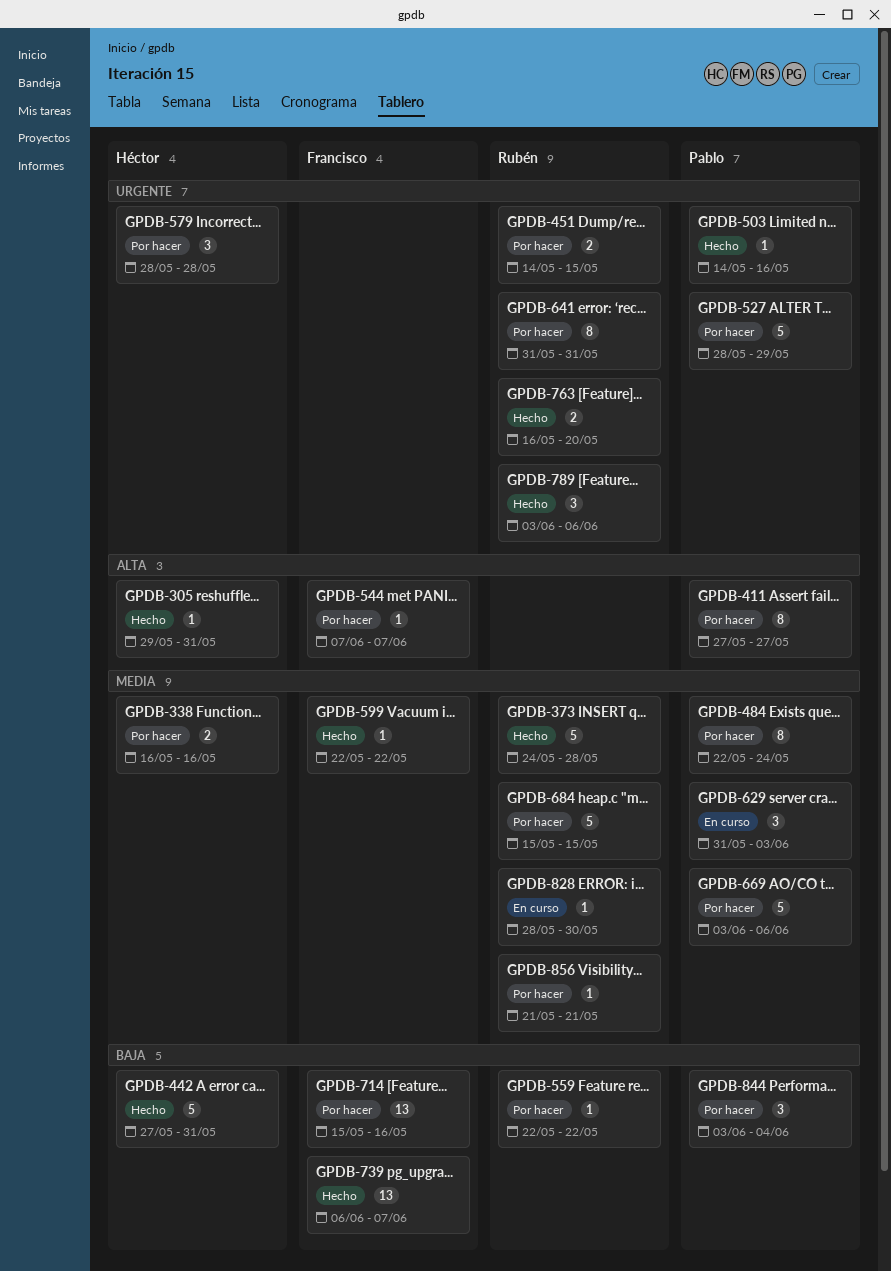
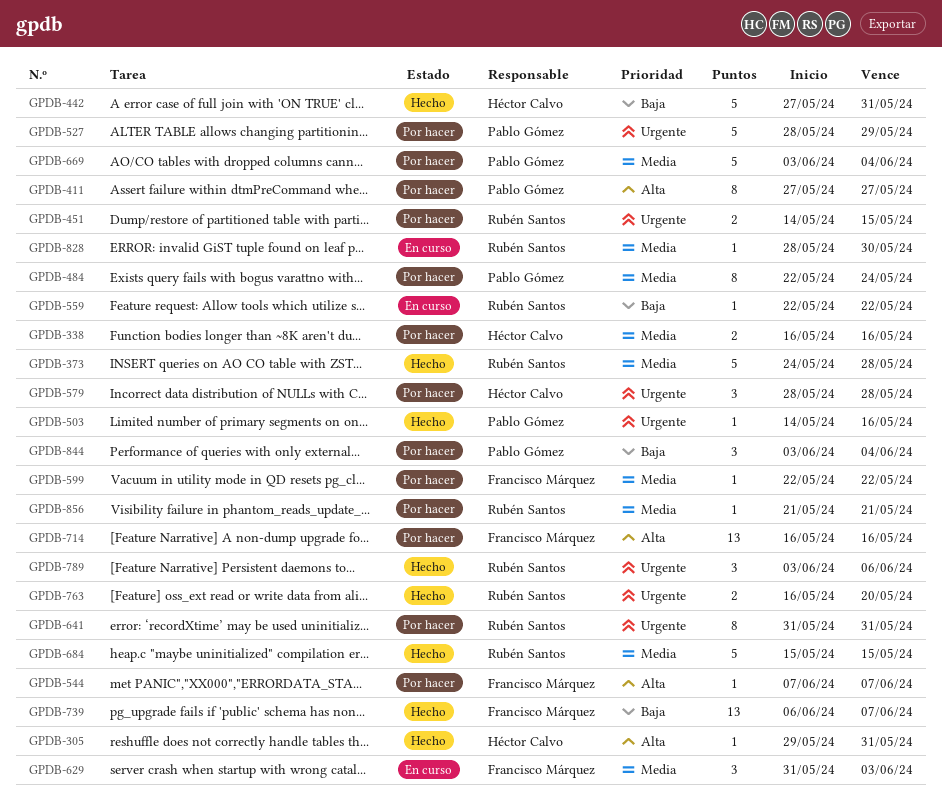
GPDB-559, status: Por hacer -> En curso
GPDB-599, status: Hecho -> Por hacer
GPDB-629, owner: Pablo Gómez -> Francisco Márquez
GPDB-669, due: Jun 6 -> Jun 4
GPDB-684, status: Por hacer -> Hecho
GPDB-714, priority: Baja -> Alta
GPDB-714, start: May 15 -> May 16

